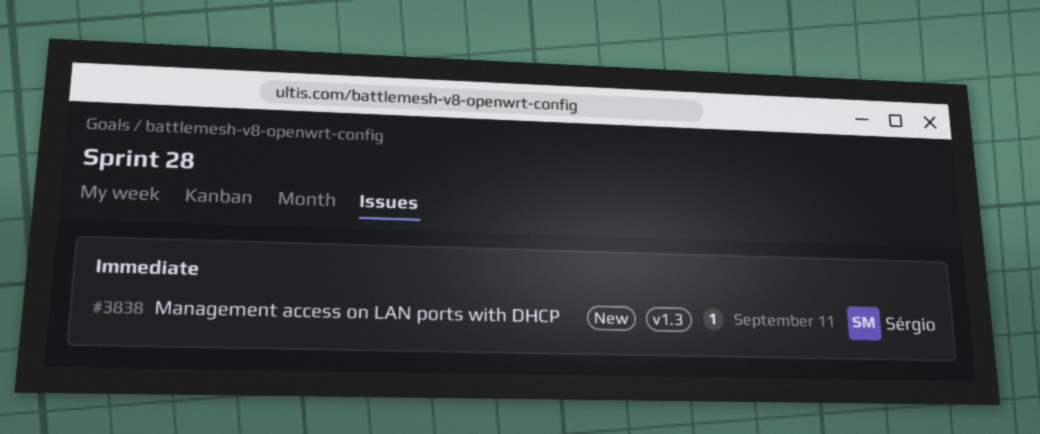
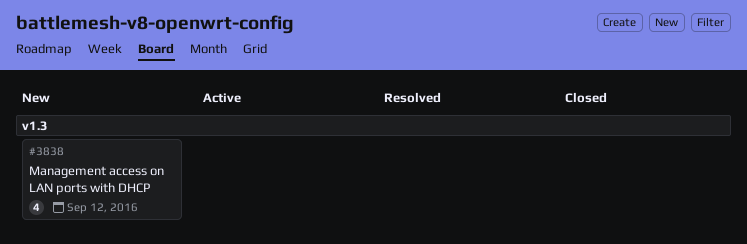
#3838, estimate: 1 -> 4
#3838, due: Sep 11 -> Sep 12

